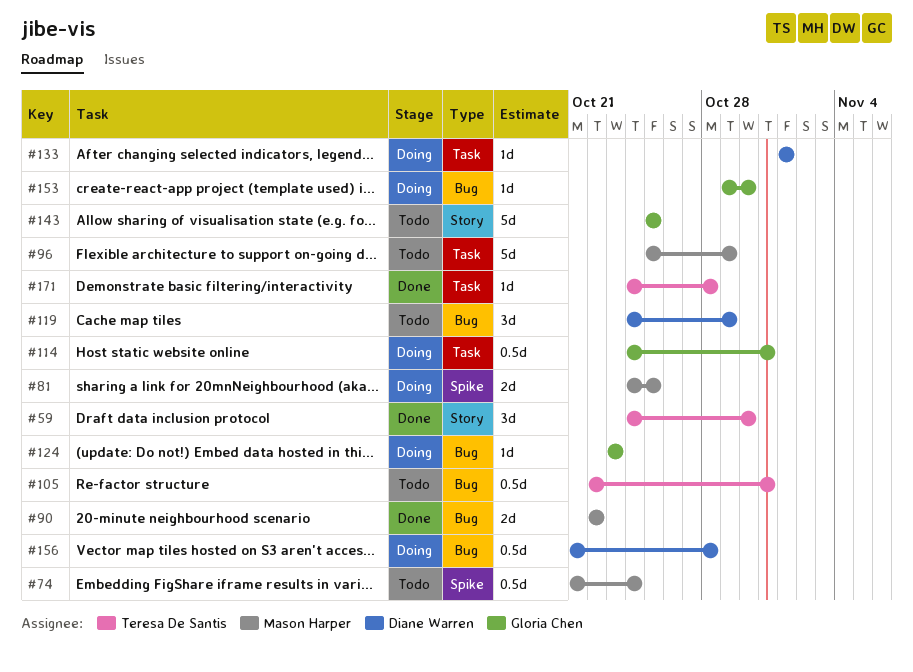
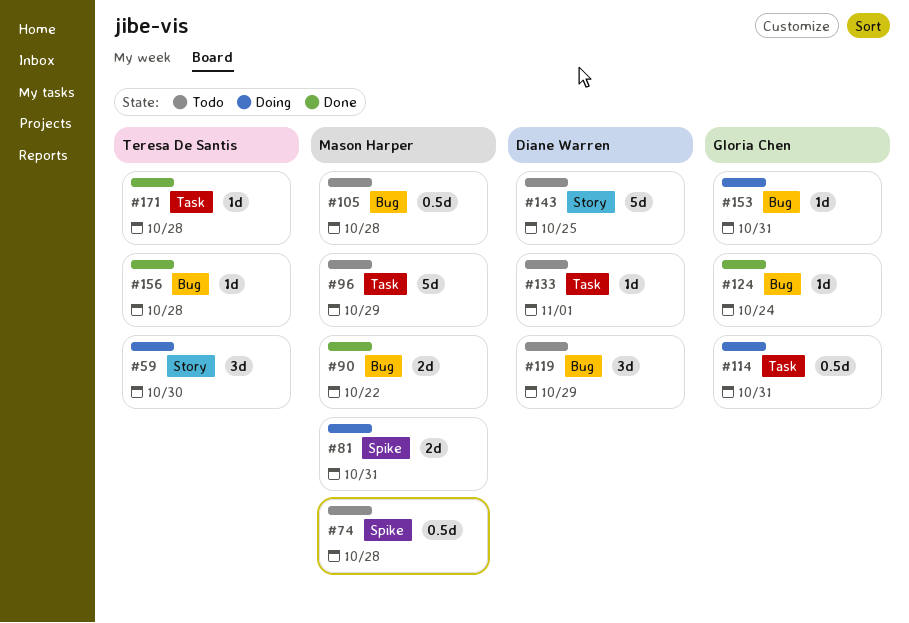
#59, status: Done -> Doing
#74, due: Oct 24 -> Oct 28
#81, due: Oct 25 -> Oct 31
#105, owner: Teresa De Santis -> Mason Harper
#105, due: Oct 31 -> Oct 28
#124, status: Doing -> Done
#124, due: Oct 23 -> Oct 24
#133, status: Doing -> Todo
#143, owner: Gloria Chen -> Diane Warren
#153, due: Oct 30 -> Oct 31
#156, status: Doing -> Done
#156, owner: Diane Warren -> Teresa De Santis
#156, estimate: 0.5d -> 1d

